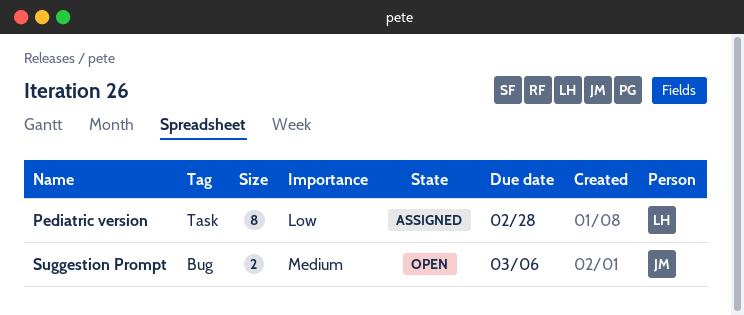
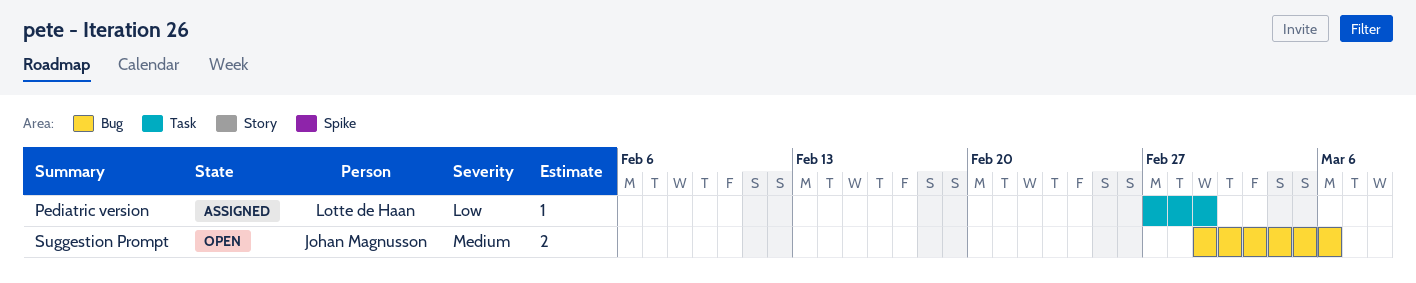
Pediatric version, estimate: 8 -> 1
Pediatric version, due: Feb 28 -> Mar 1

